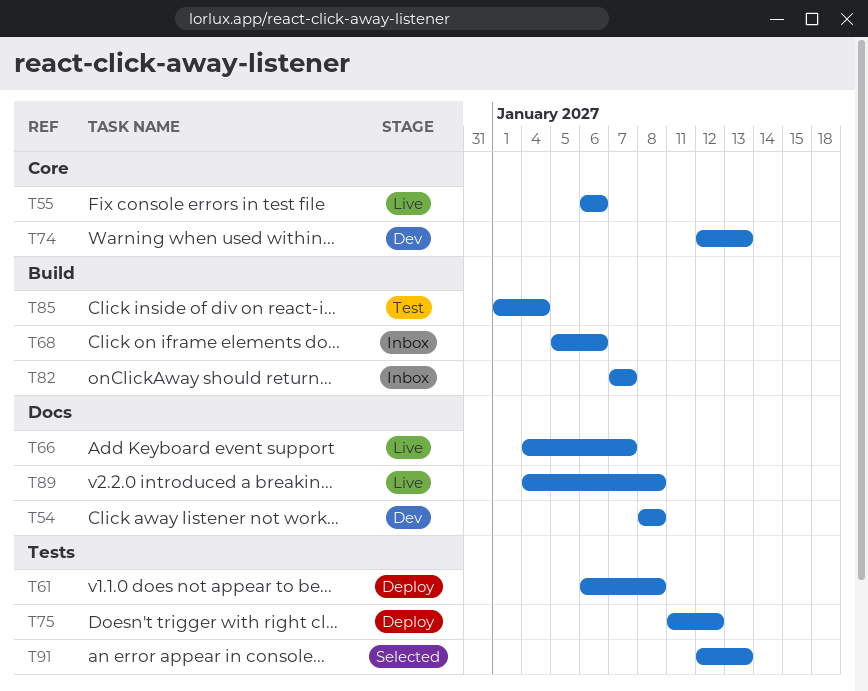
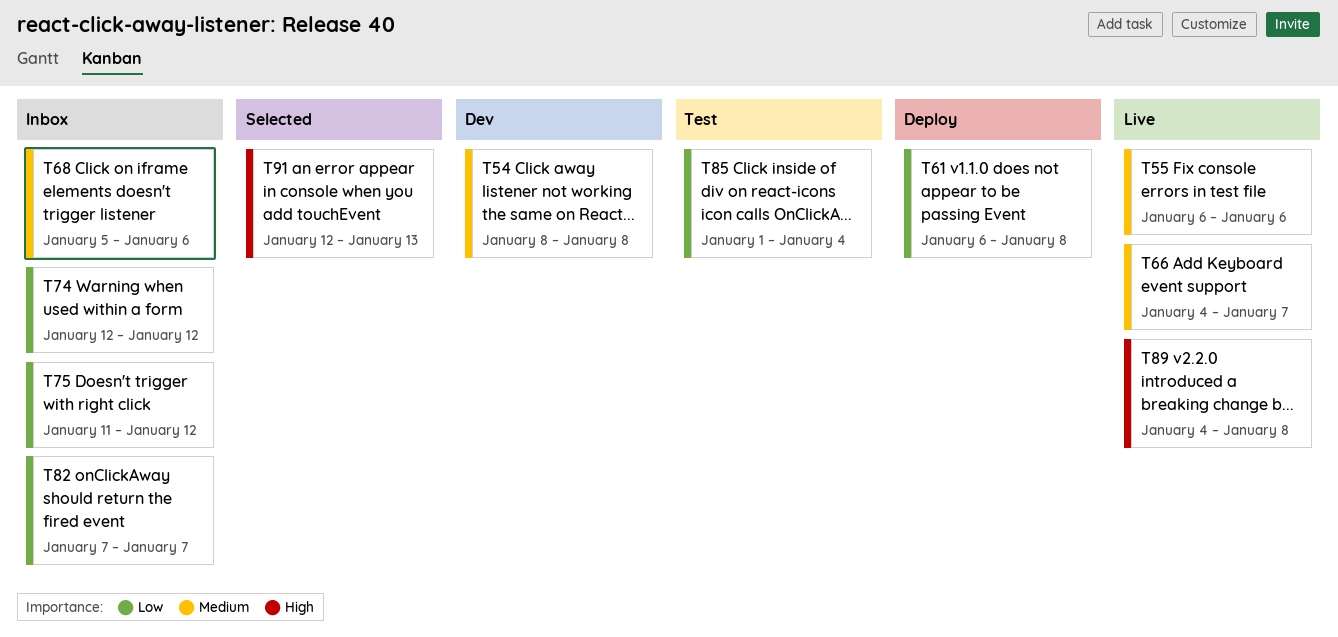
T74, status: Dev -> Inbox
T74, due: Jan 13 -> Jan 12
T75, status: Deploy -> Inbox

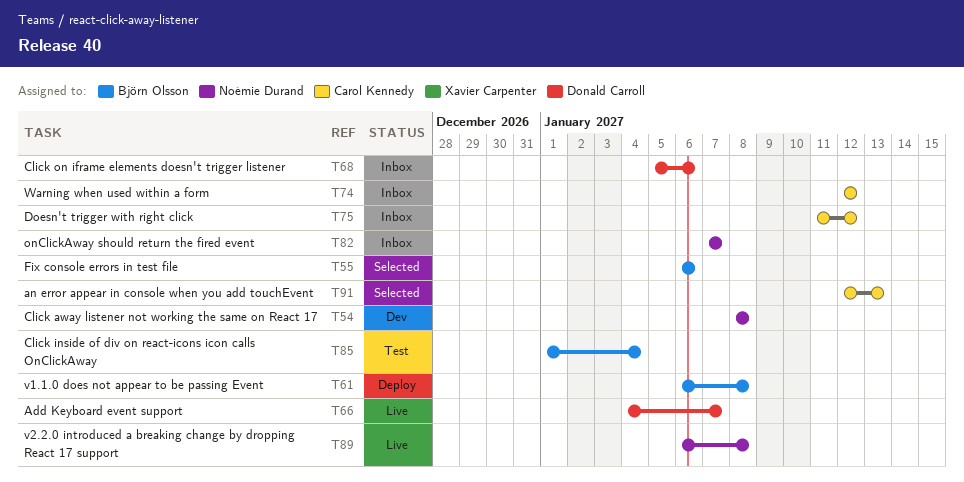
T55, status: Live -> Selected
T89, start: Jan 4 -> Jan 6

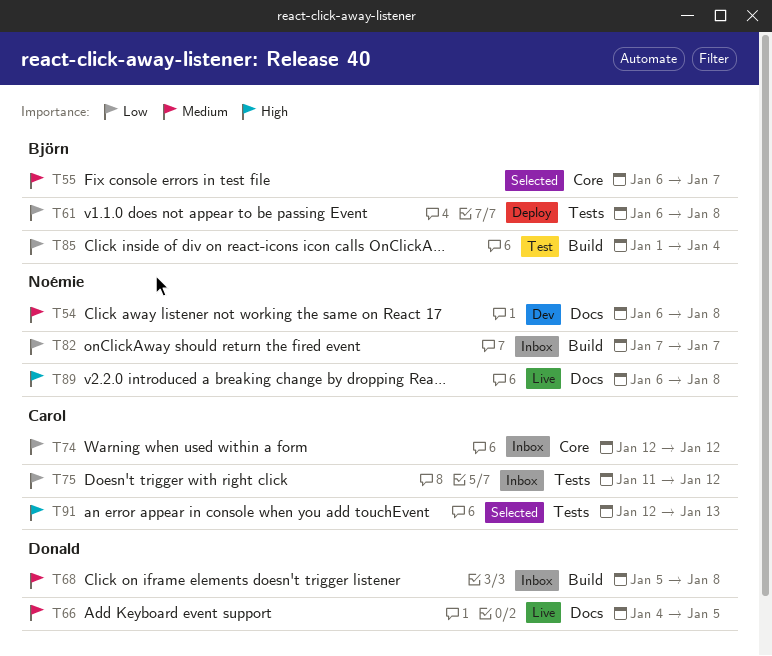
T54, start: Jan 8 -> Jan 6
T55, due: Jan 6 -> Jan 7
T66, due: Jan 7 -> Jan 5
T68, due: Jan 6 -> Jan 8

